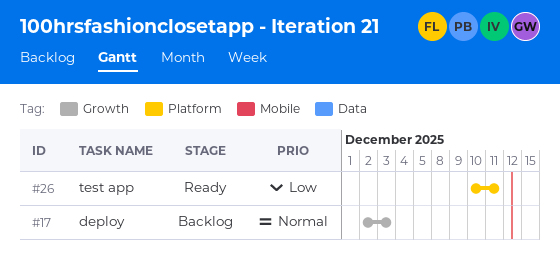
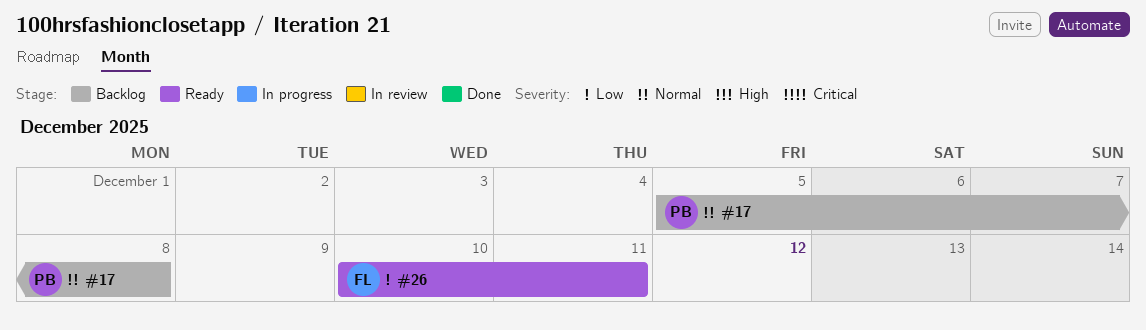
#17, start: Dec 2 -> Dec 5
#17, due: Dec 3 -> Dec 8

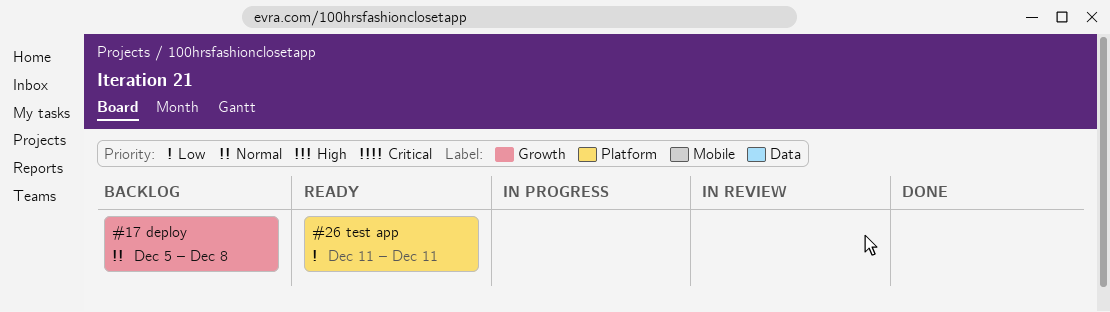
#26, start: Dec 10 -> Dec 11

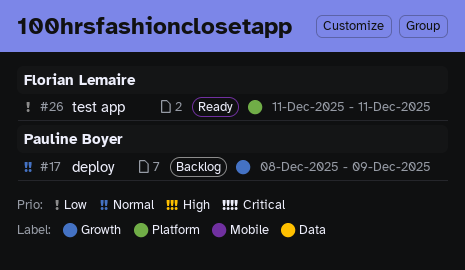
#17, start: Dec 5 -> Dec 8
#17, due: Dec 8 -> Dec 9

